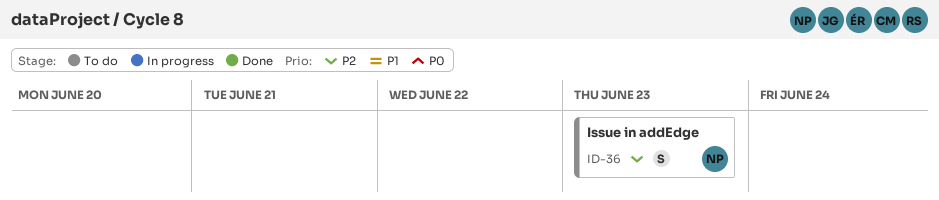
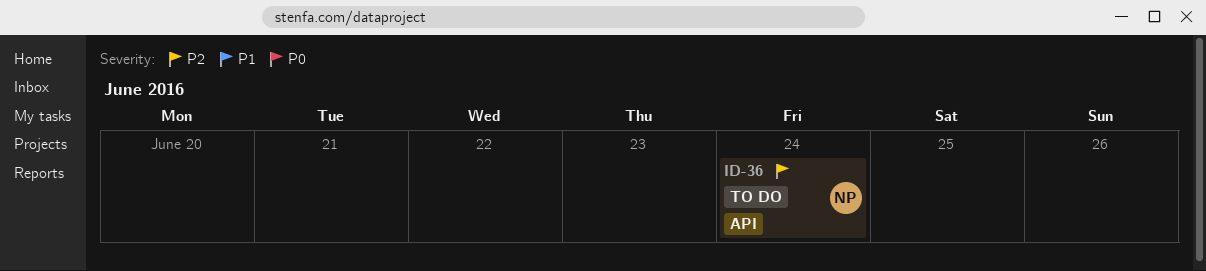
ID-36, due: Jun 23 -> Jun 24

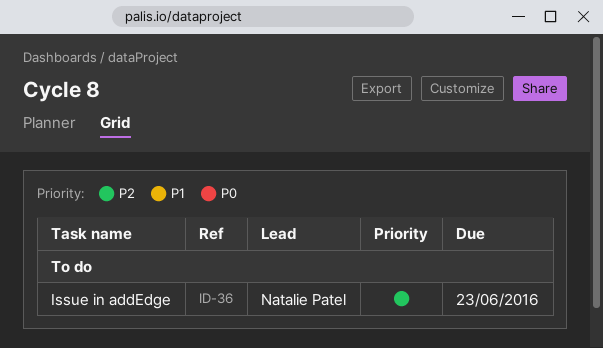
ID-36, due: Jun 24 -> Jun 23

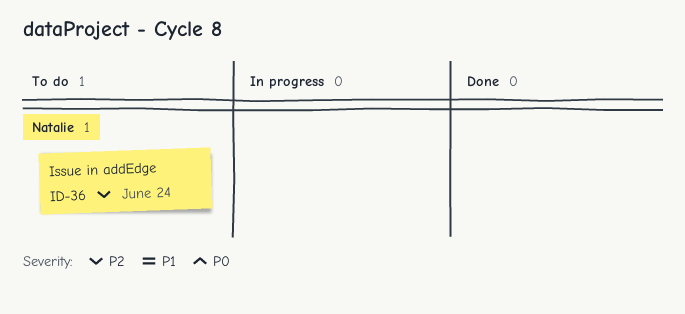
ID-36, due: Jun 23 -> Jun 24

